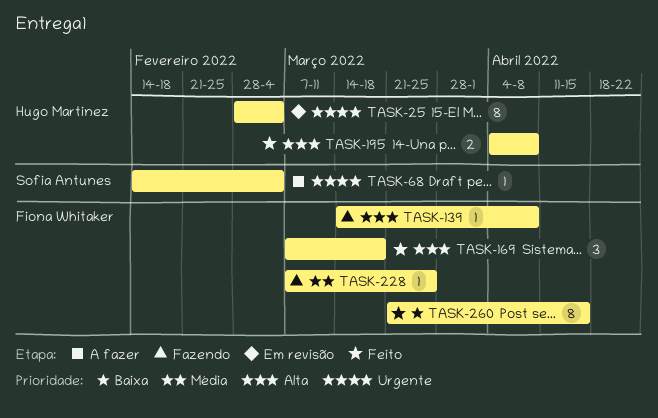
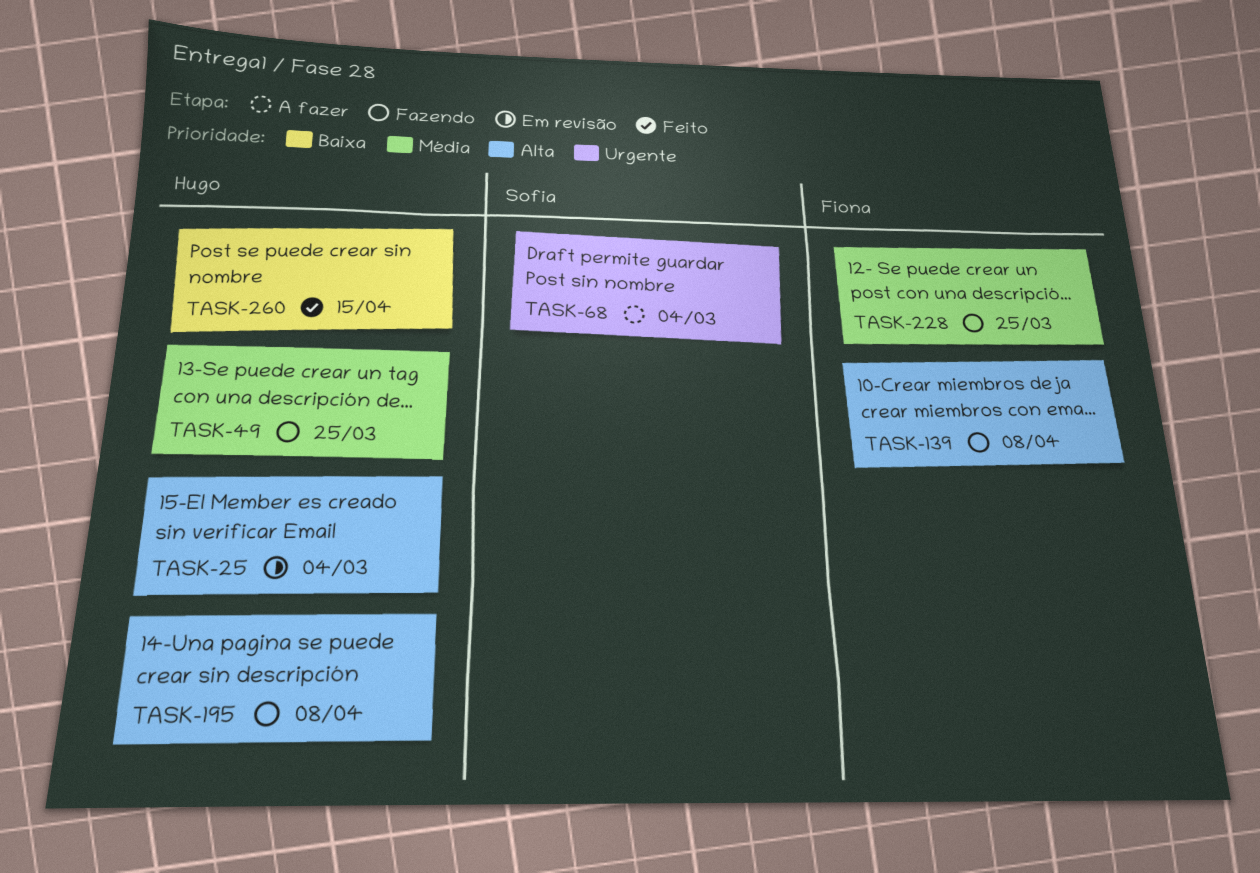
TASK-25, priority: Urgente -> Alta
TASK-49: none -> present
TASK-169: present -> none
TASK-195, status: Feito -> Fazendo
TASK-260, owner: Fiona Whitaker -> Hugo Martinez

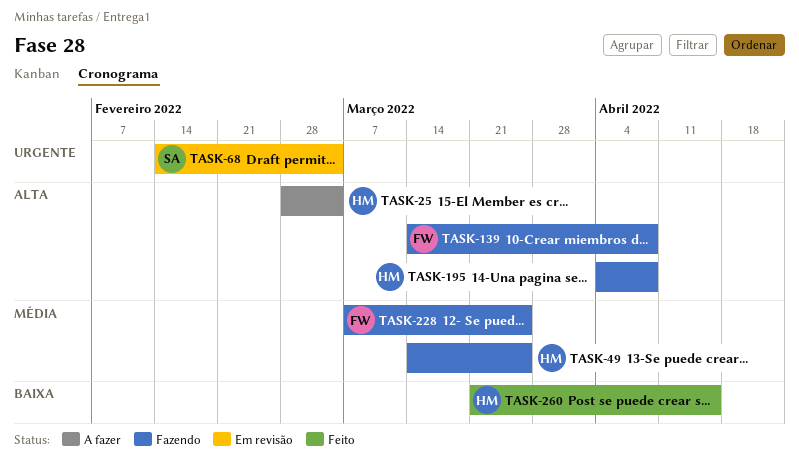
TASK-25, status: Em revisão -> A fazer
TASK-68, status: A fazer -> Em revisão

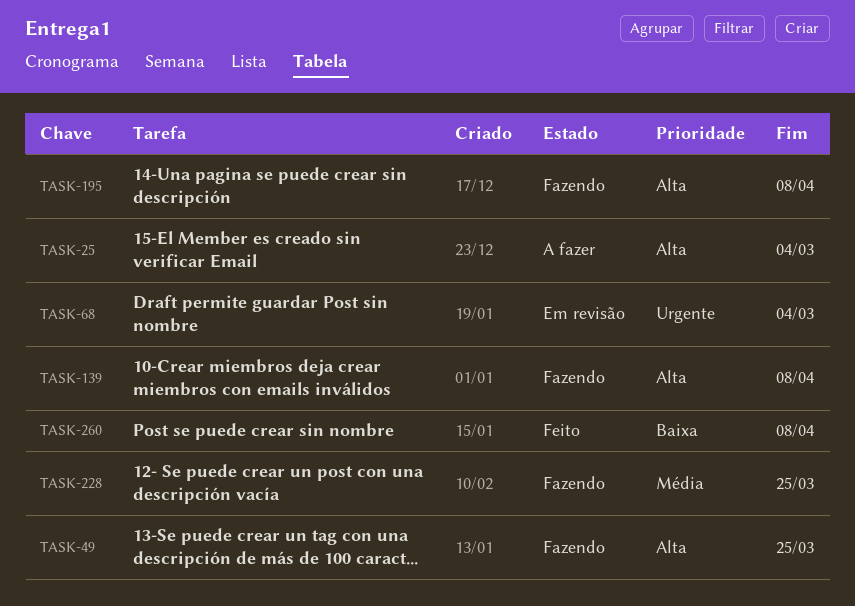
TASK-49, priority: Média -> Alta
TASK-260, due: Apr 15 -> Apr 8

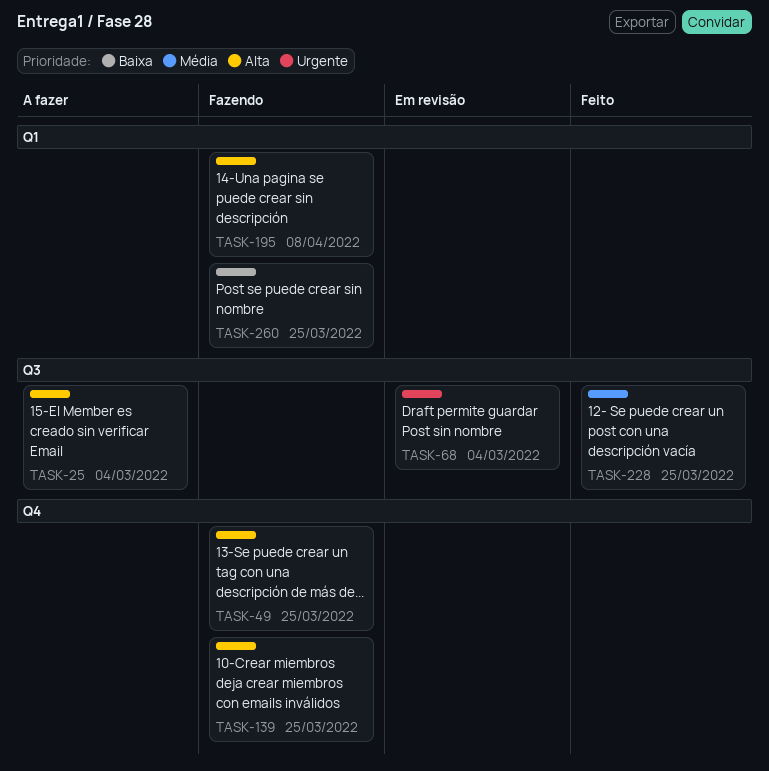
TASK-139, due: Apr 8 -> Mar 25
TASK-228, status: Fazendo -> Feito
TASK-260, status: Feito -> Fazendo
TASK-260, due: Apr 8 -> Mar 25

